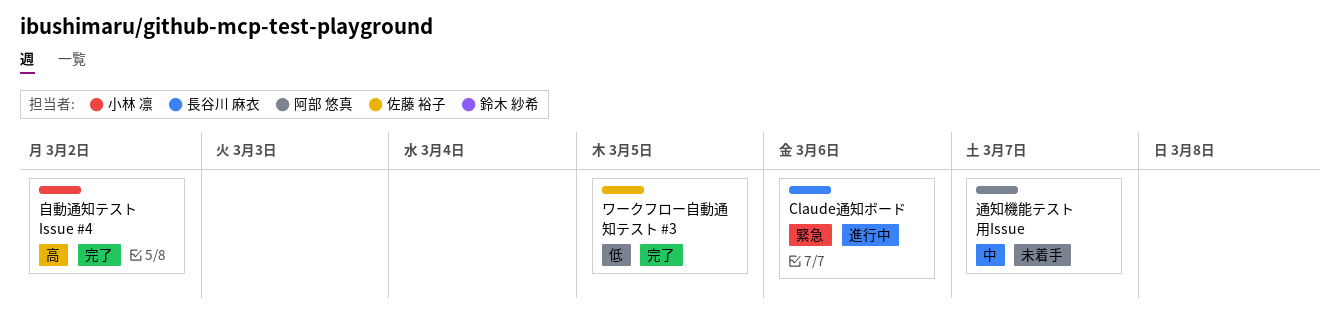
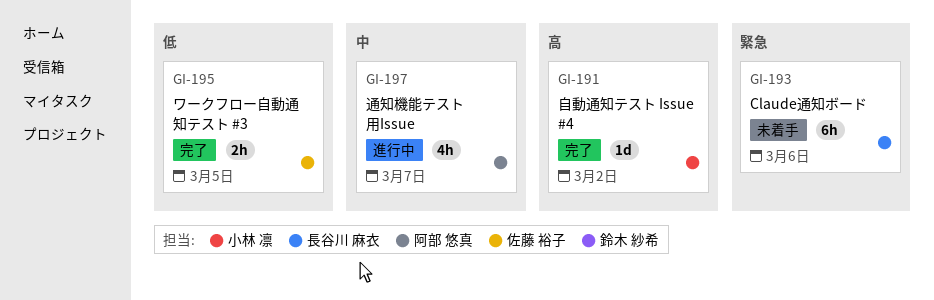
Claude通知ボード, status: 進行中 -> 未着手
通知機能テスト用Issue, status: 未着手 -> 進行中

